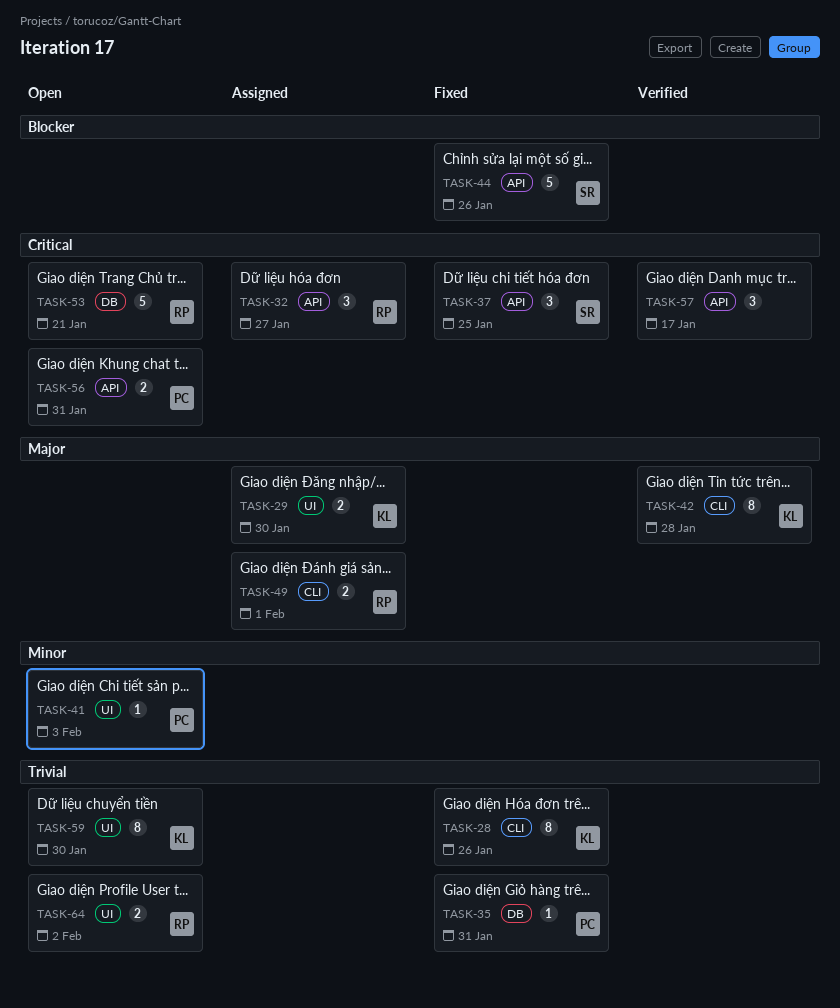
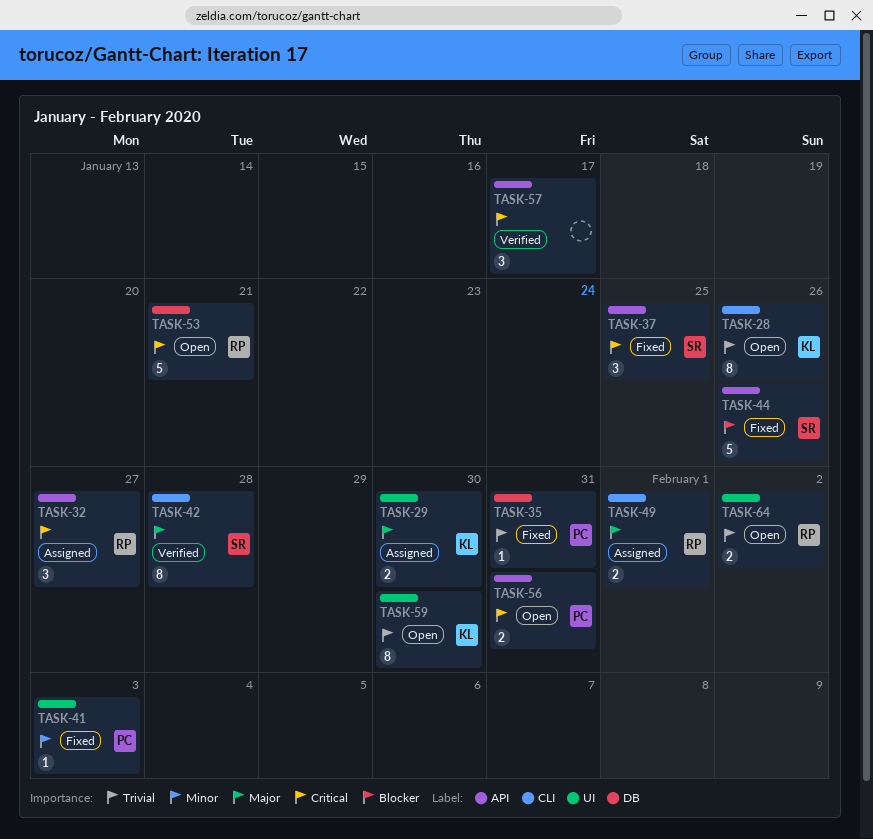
TASK-28, status: Fixed -> Open
TASK-41, status: Open -> Fixed
TASK-42, owner: KL -> SR

